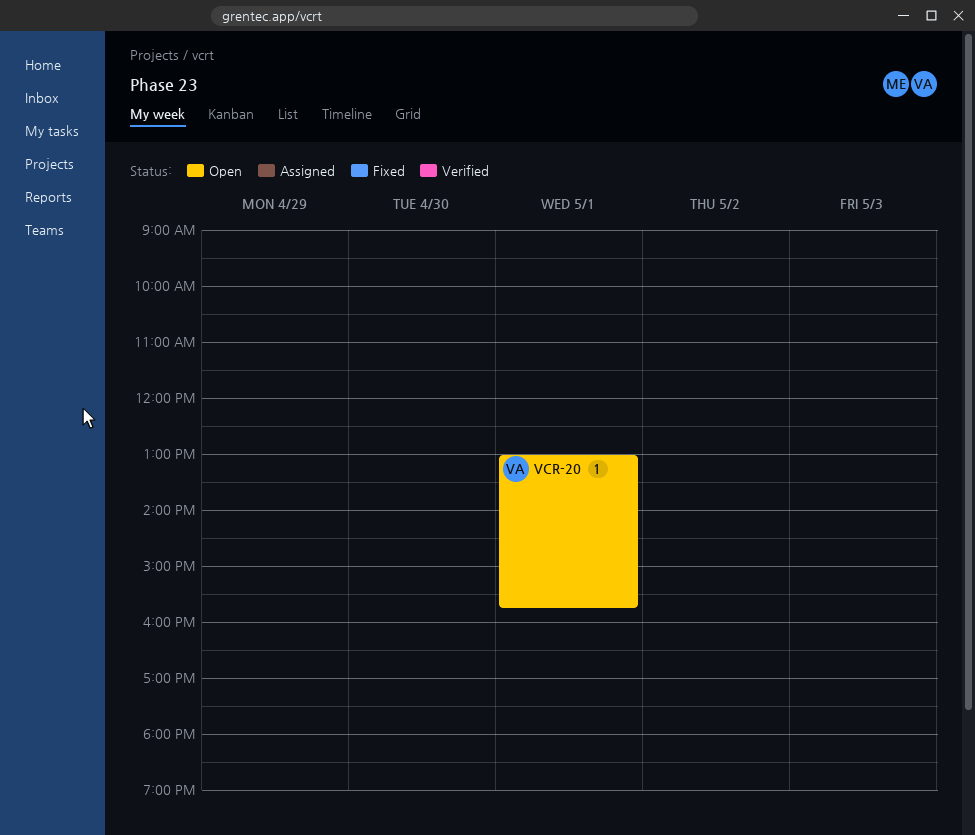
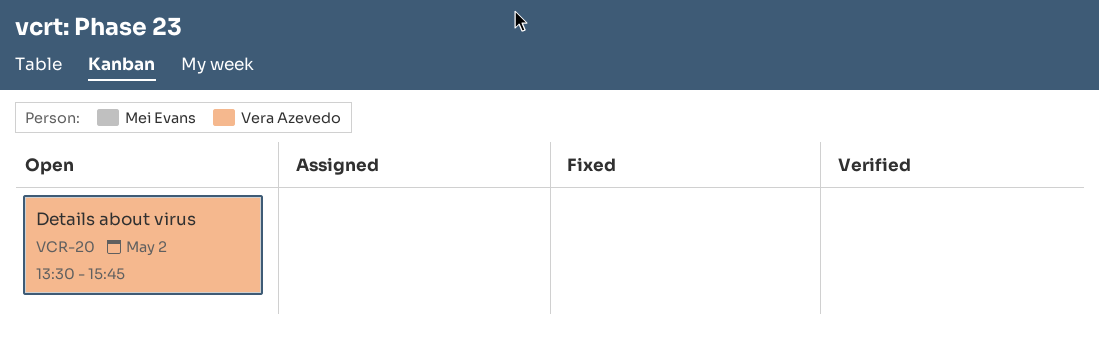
VCR-20, day: May 1 -> May 2
VCR-20, begins: 13:00 -> 13:30

